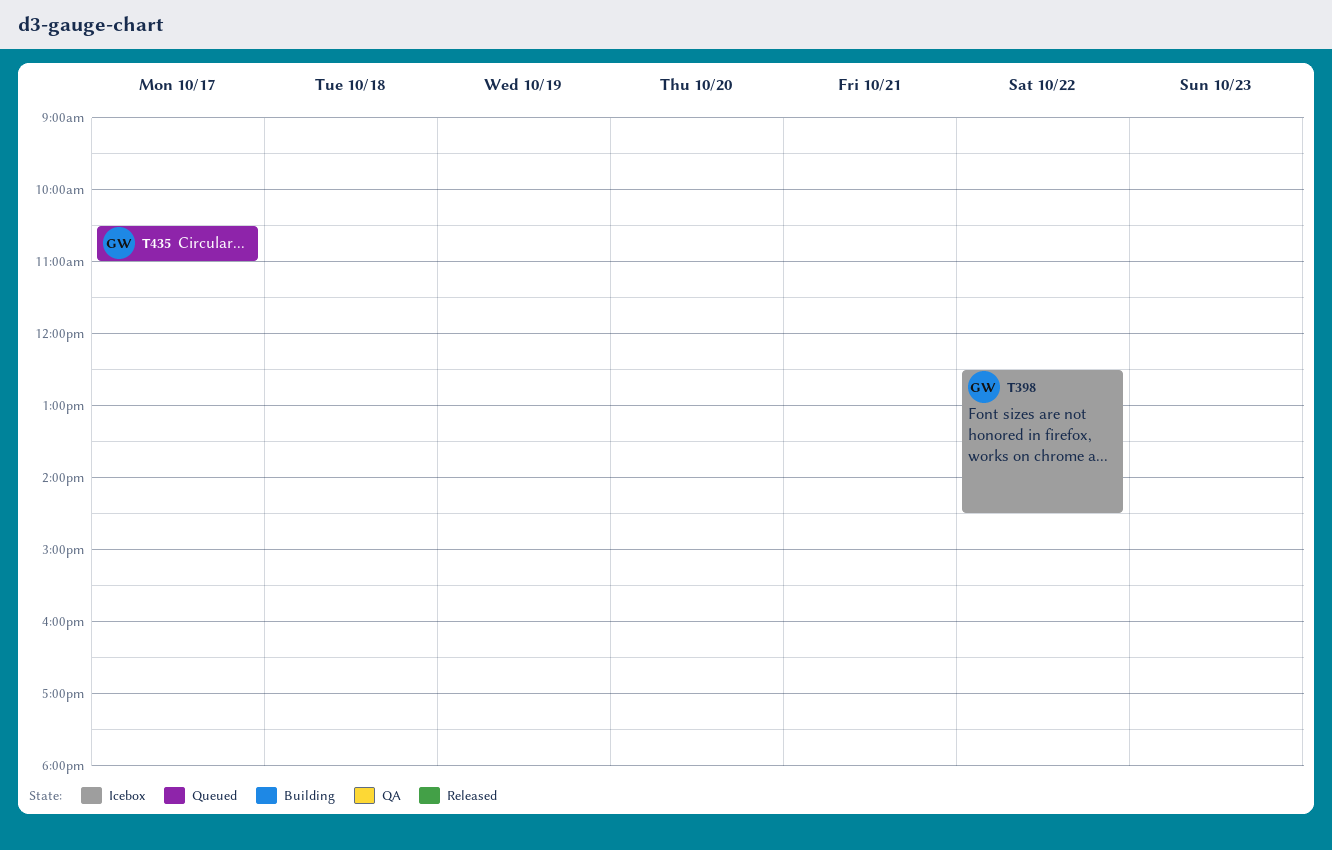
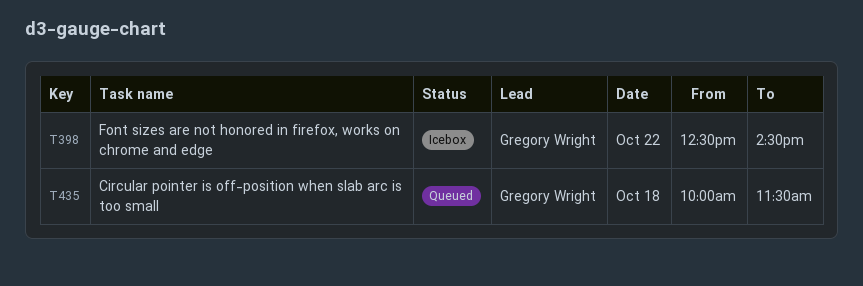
T435, day: Oct 17 -> Oct 18
T435, begins: 10:30 -> 10:00
T435, ends: 11:00 -> 11:30

